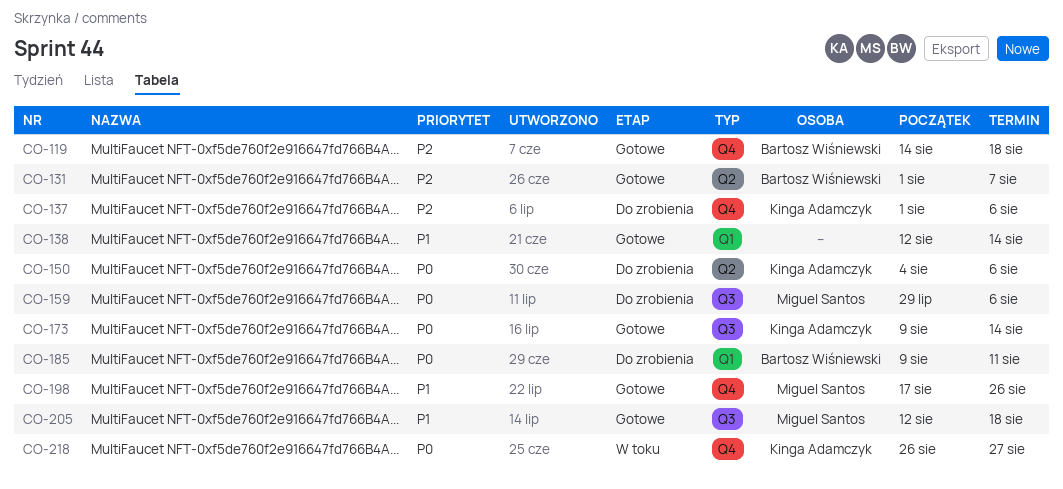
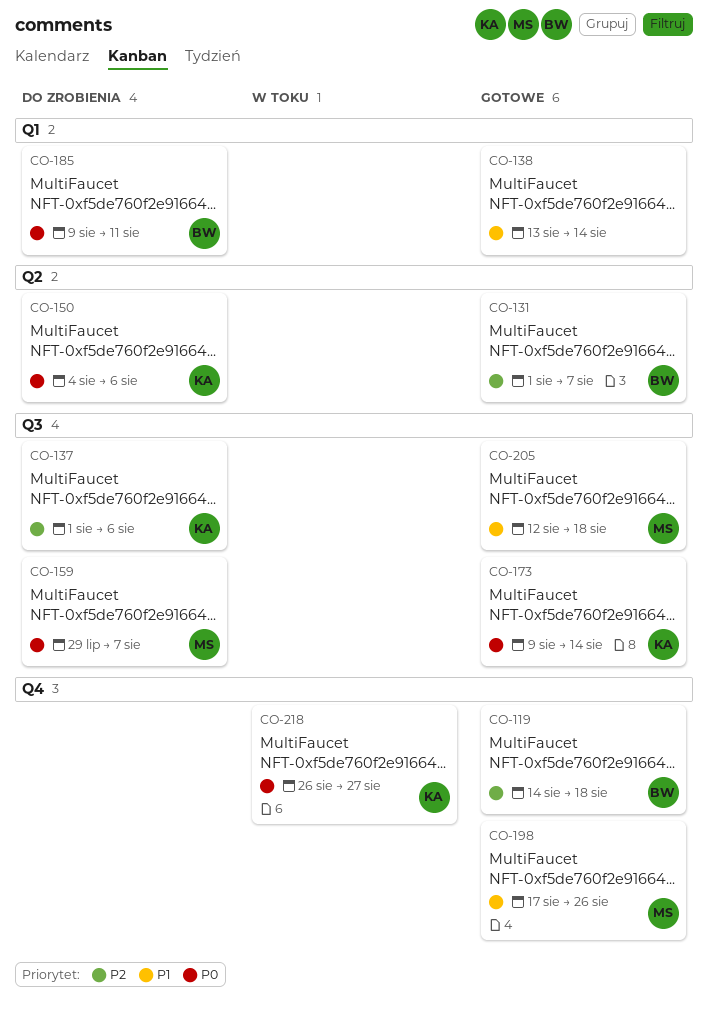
CO-137, label: Q4 -> Q3
CO-138, start: Aug 12 -> Aug 13
CO-159, due: Aug 6 -> Aug 7

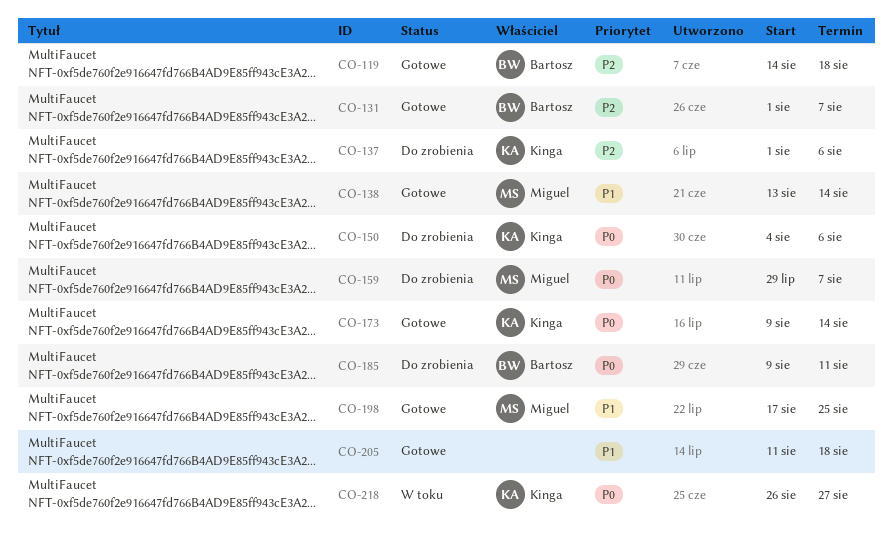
CO-138, owner: none -> Miguel
CO-198, due: Aug 26 -> Aug 25
CO-205, owner: Miguel -> none
CO-205, start: Aug 12 -> Aug 11

